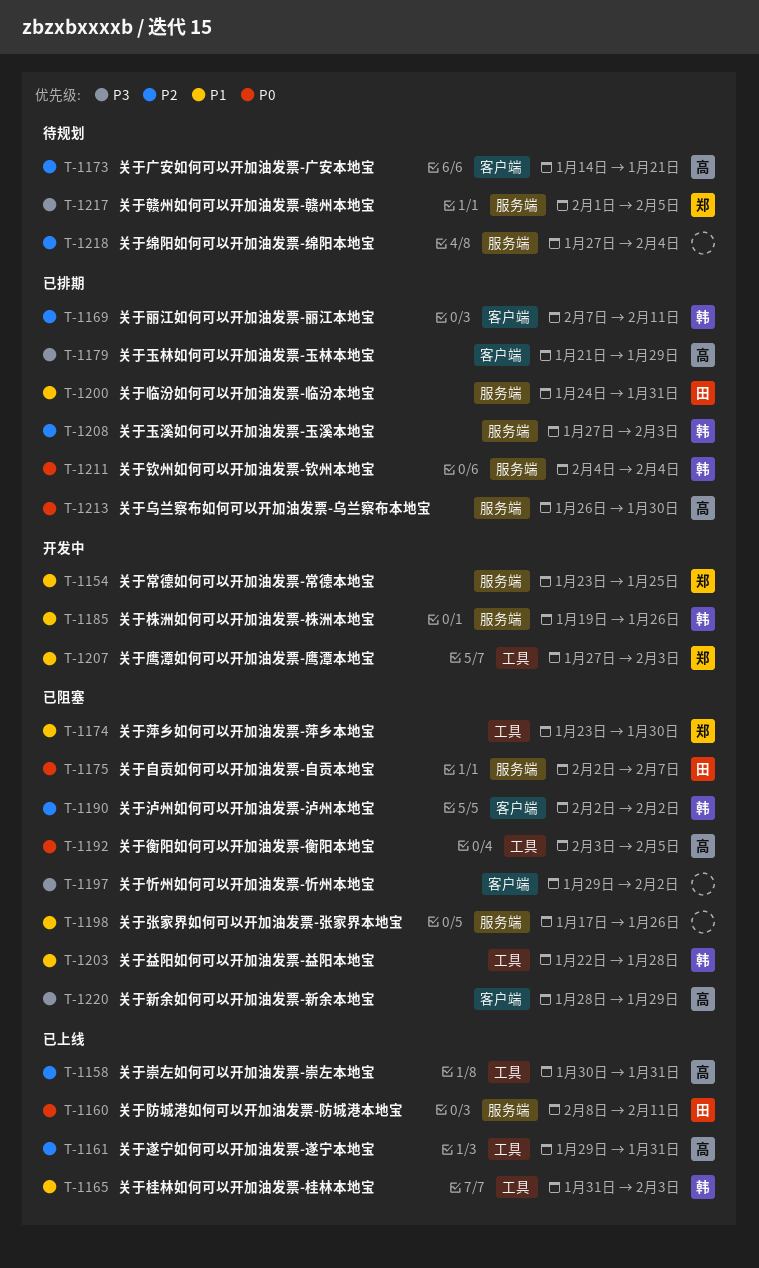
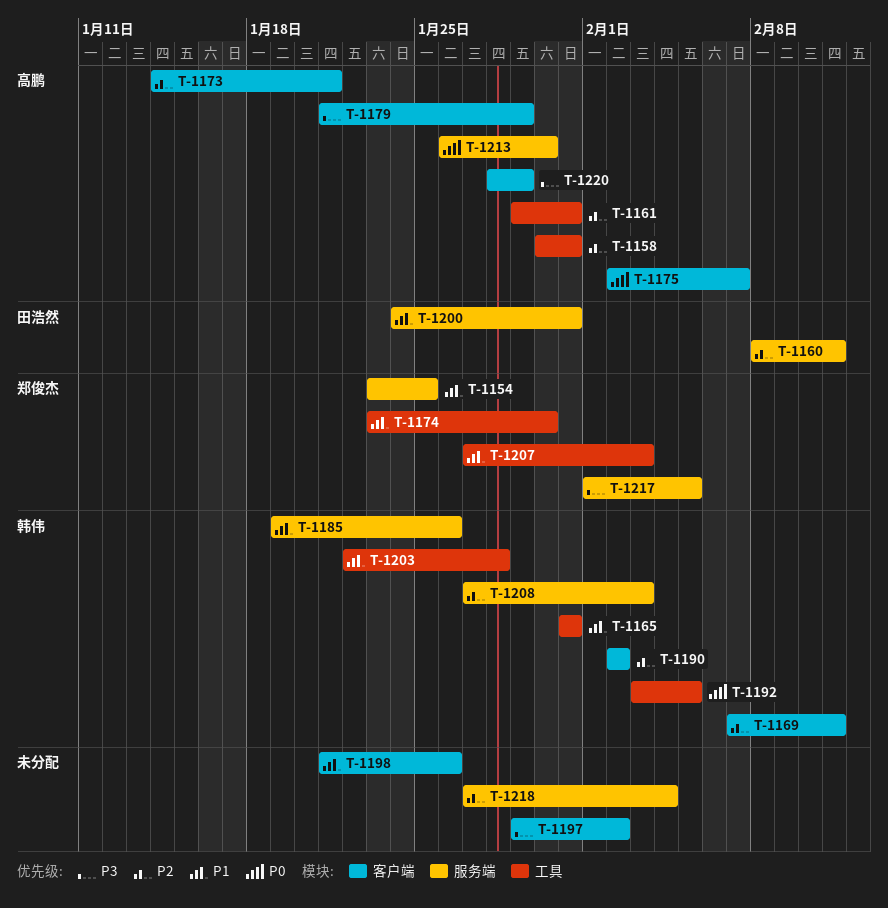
T-1160, priority: P0 -> P2
T-1165, due: Feb 3 -> Jan 31
T-1175, owner: 田浩然 -> 高鹏
T-1175, label: 服务端 -> 客户端
T-1192, owner: 高鹏 -> 韩伟
T-1198, label: 服务端 -> 客户端
T-1198, start: Jan 17 -> Jan 21
T-1211: present -> none

